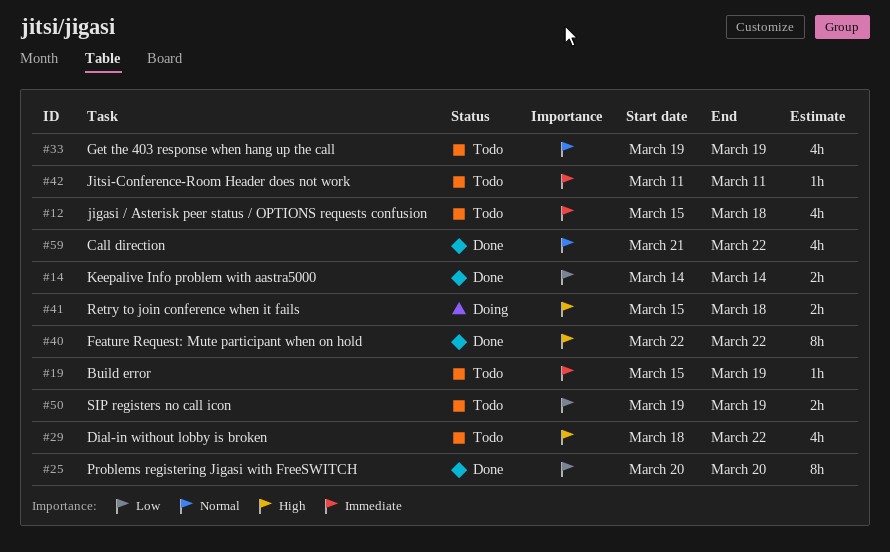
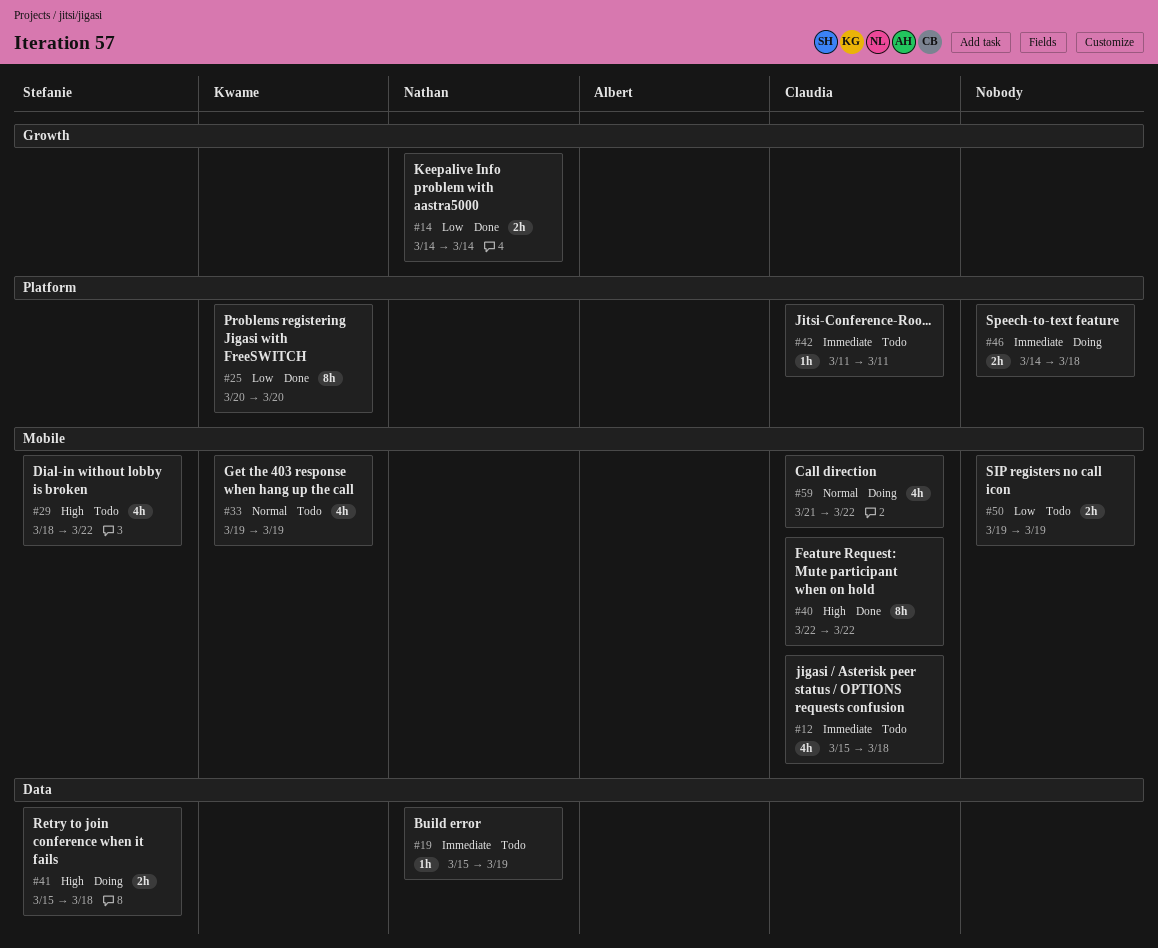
#46: none -> present
#59, status: Done -> Doing

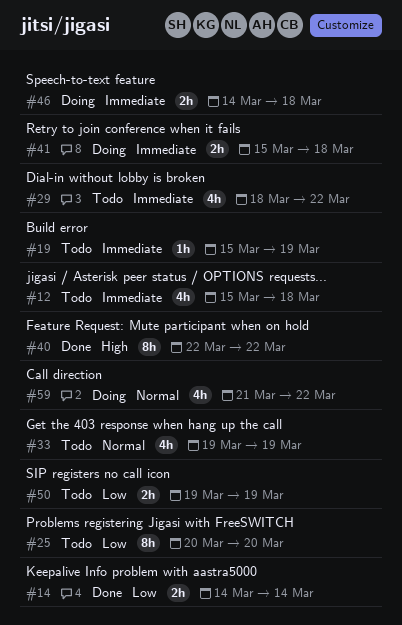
#25, status: Done -> Todo
#29, priority: High -> Immediate
#41, priority: High -> Immediate
#42: present -> none

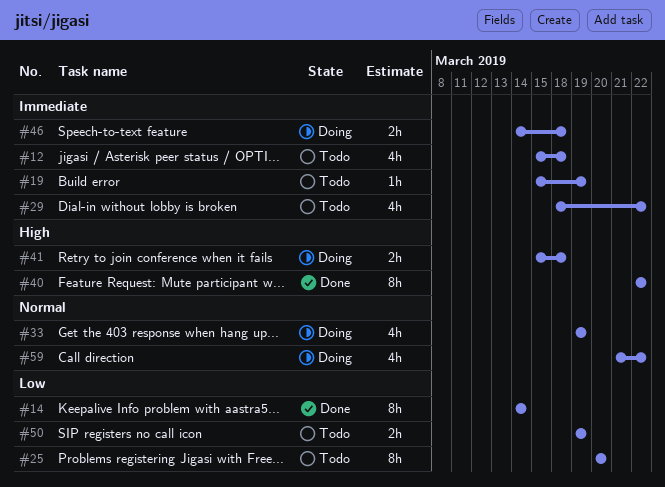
#14, estimate: 2h -> 8h
#33, status: Todo -> Doing
#41, priority: Immediate -> High

